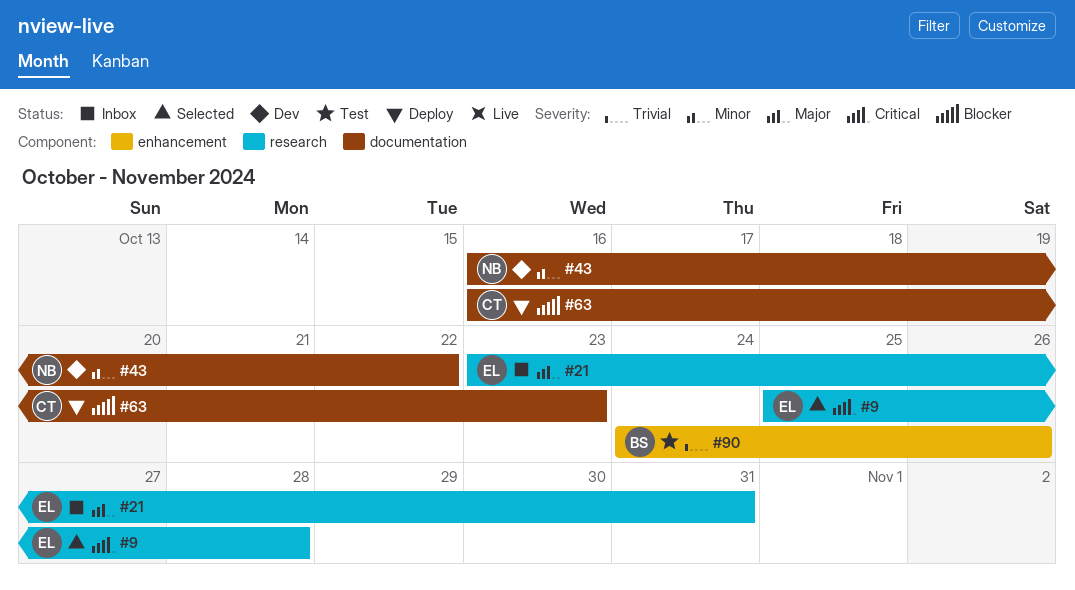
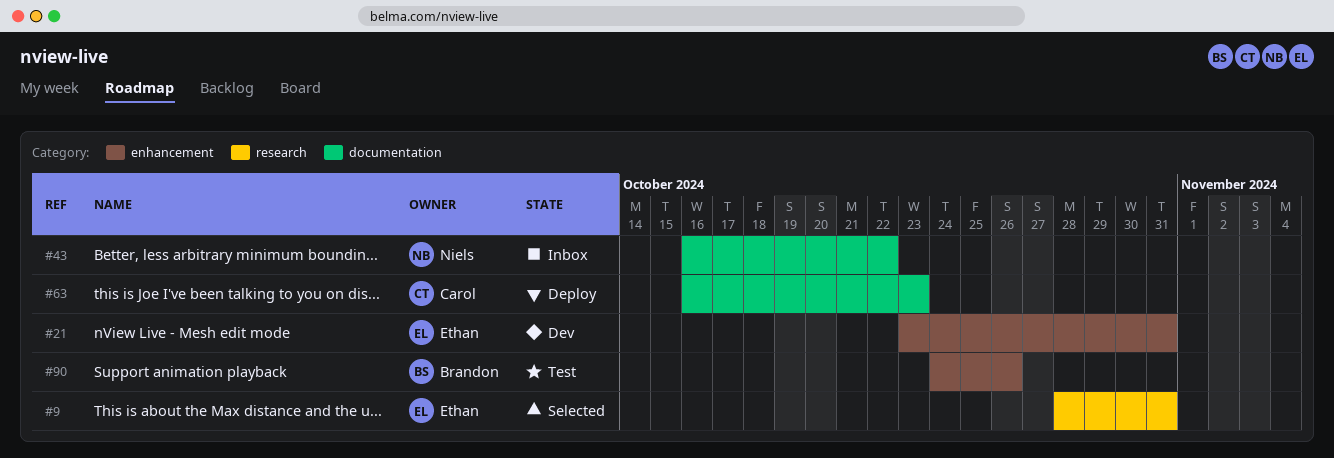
#9, start: Oct 25 -> Oct 28
#9, due: Oct 28 -> Oct 31
#21, status: Inbox -> Dev
#21, label: research -> enhancement
#43, status: Dev -> Inbox

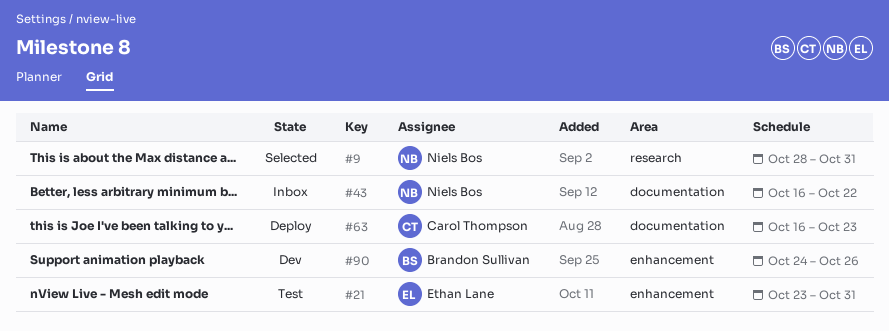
#9, owner: Ethan Lane -> Niels Bos
#21, status: Dev -> Test
#90, status: Test -> Dev

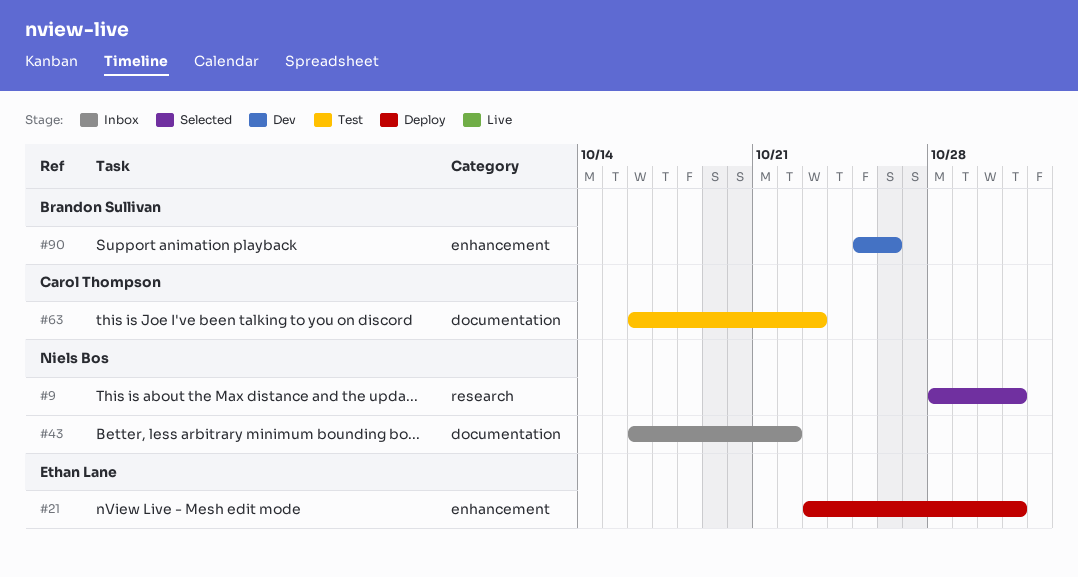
#21, status: Test -> Deploy
#63, status: Deploy -> Test
#90, start: Oct 24 -> Oct 25

